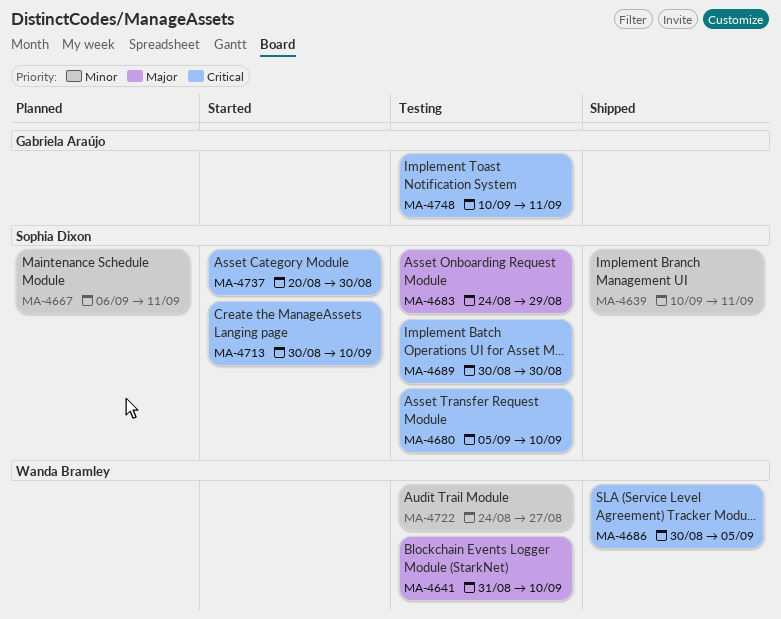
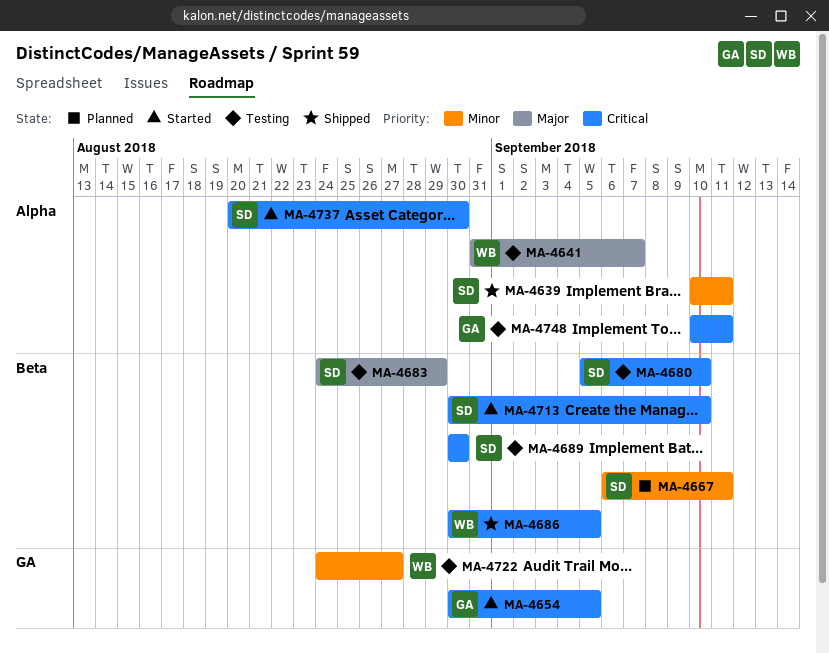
MA-4641, due: Sep 10 -> Sep 7
MA-4654: none -> present

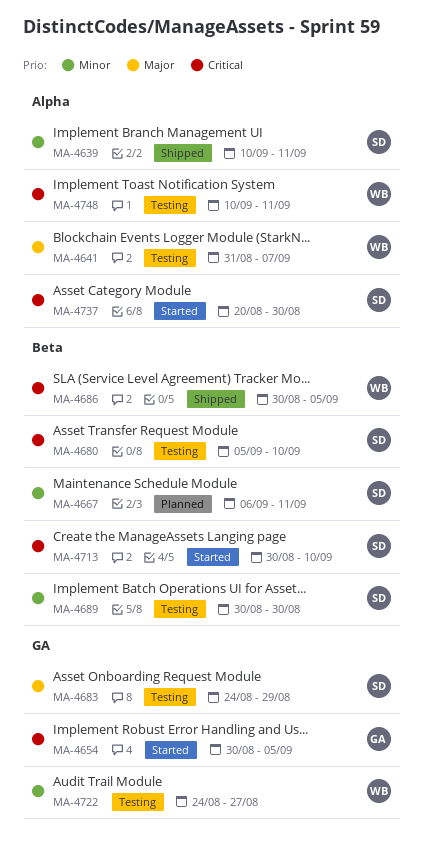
MA-4683, label: Beta -> GA
MA-4689, priority: Critical -> Minor
MA-4748, owner: GA -> WB

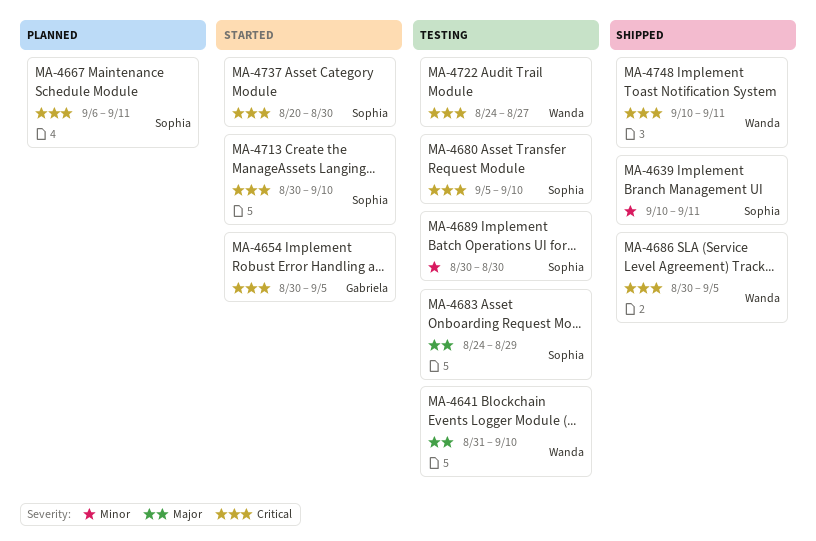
MA-4641, due: Sep 7 -> Sep 10
MA-4667, priority: Minor -> Critical
MA-4722, priority: Minor -> Critical
MA-4748, status: Testing -> Shipped

